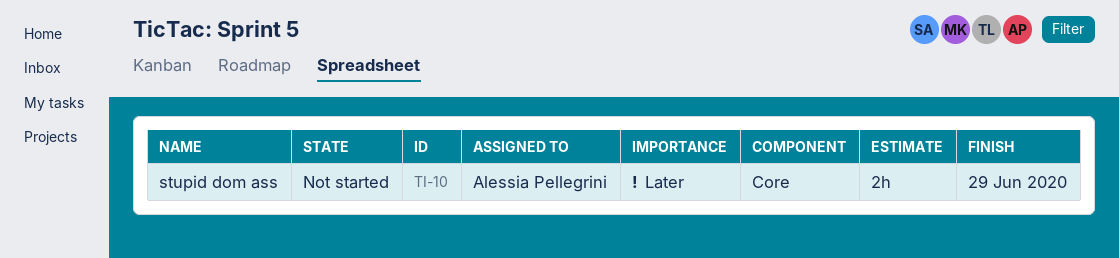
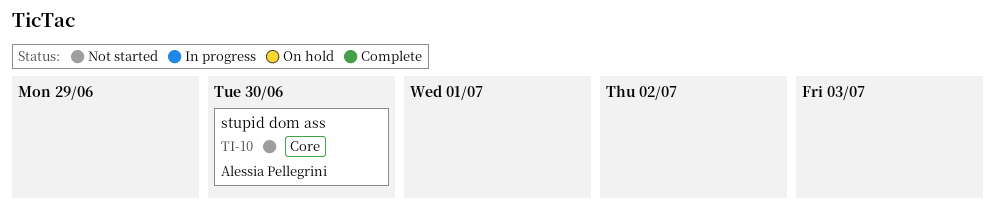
TI-10, due: Jun 29 -> Jun 30

